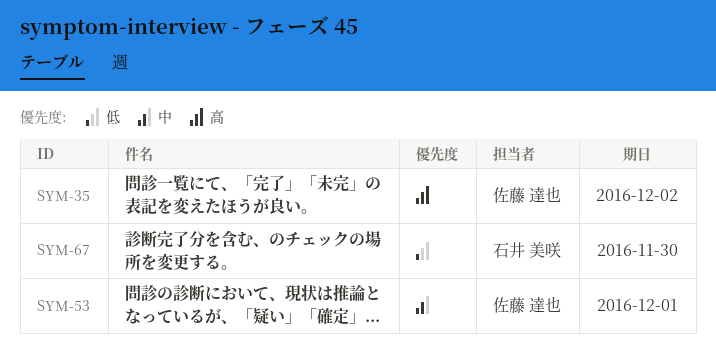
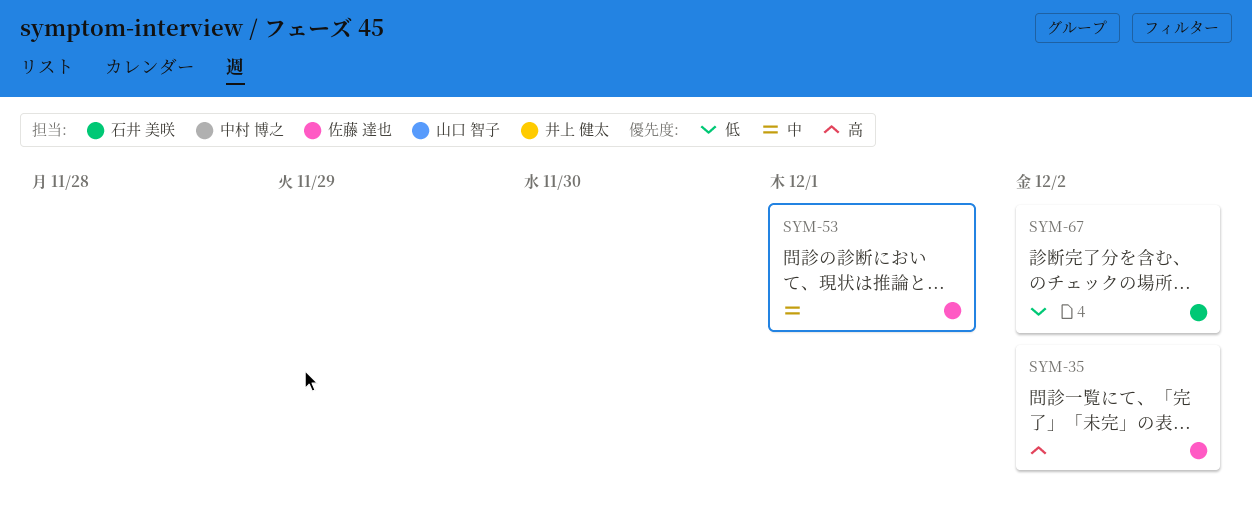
SYM-67, due: Nov 30 -> Dec 2

